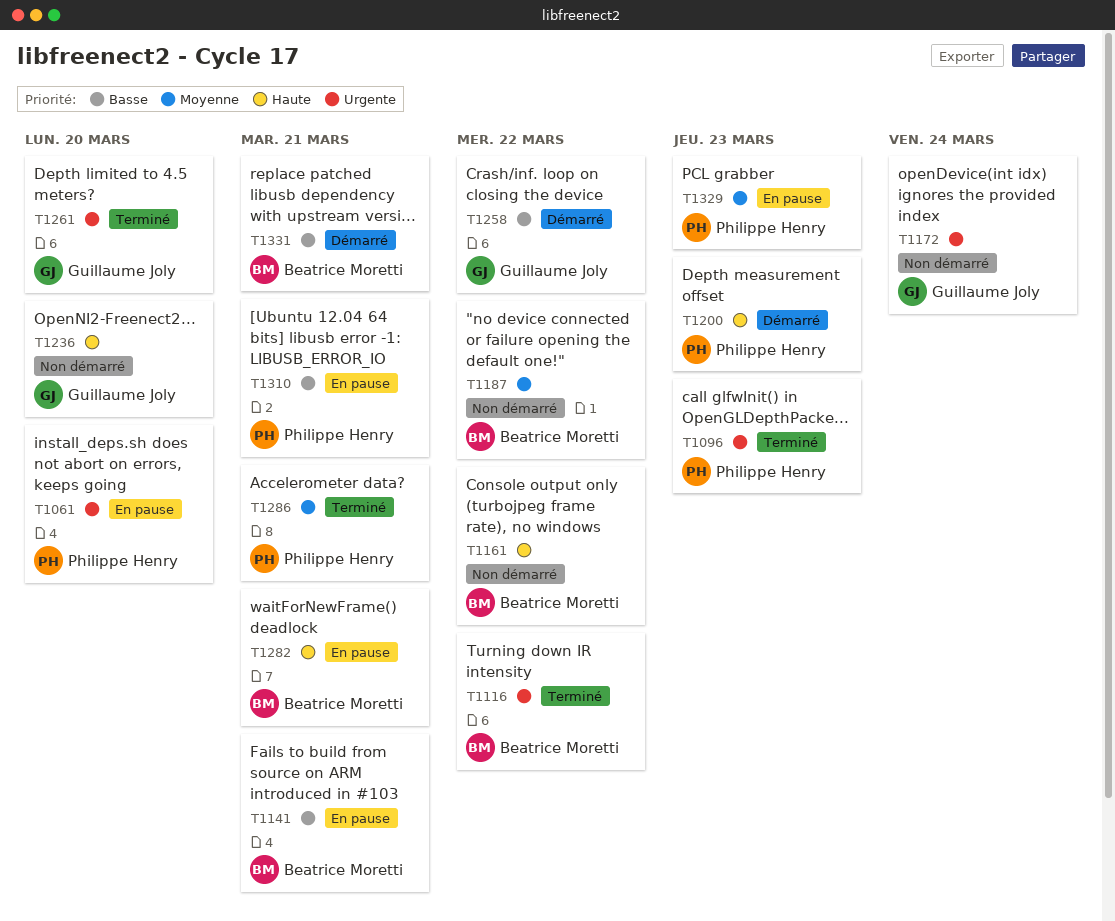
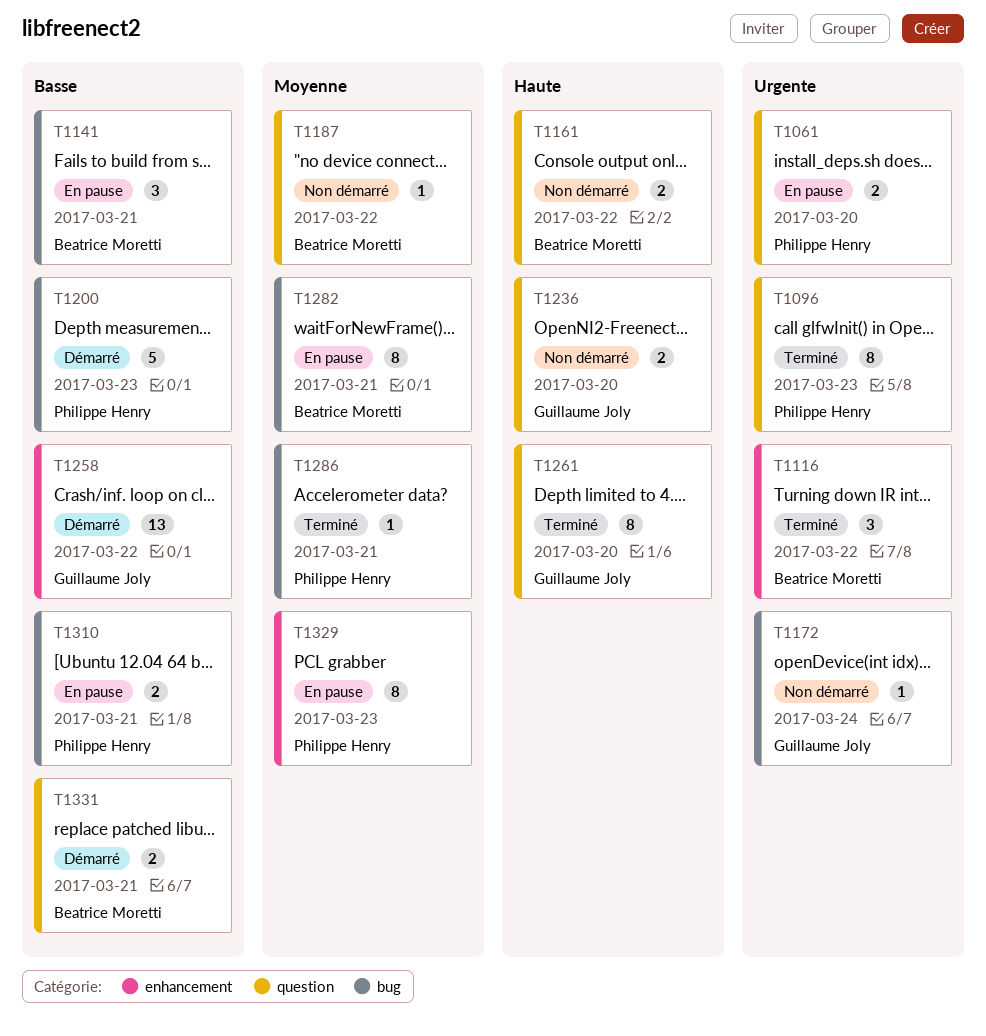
T1200, priority: Haute -> Basse
T1261, priority: Urgente -> Haute
T1282, priority: Haute -> Moyenne

